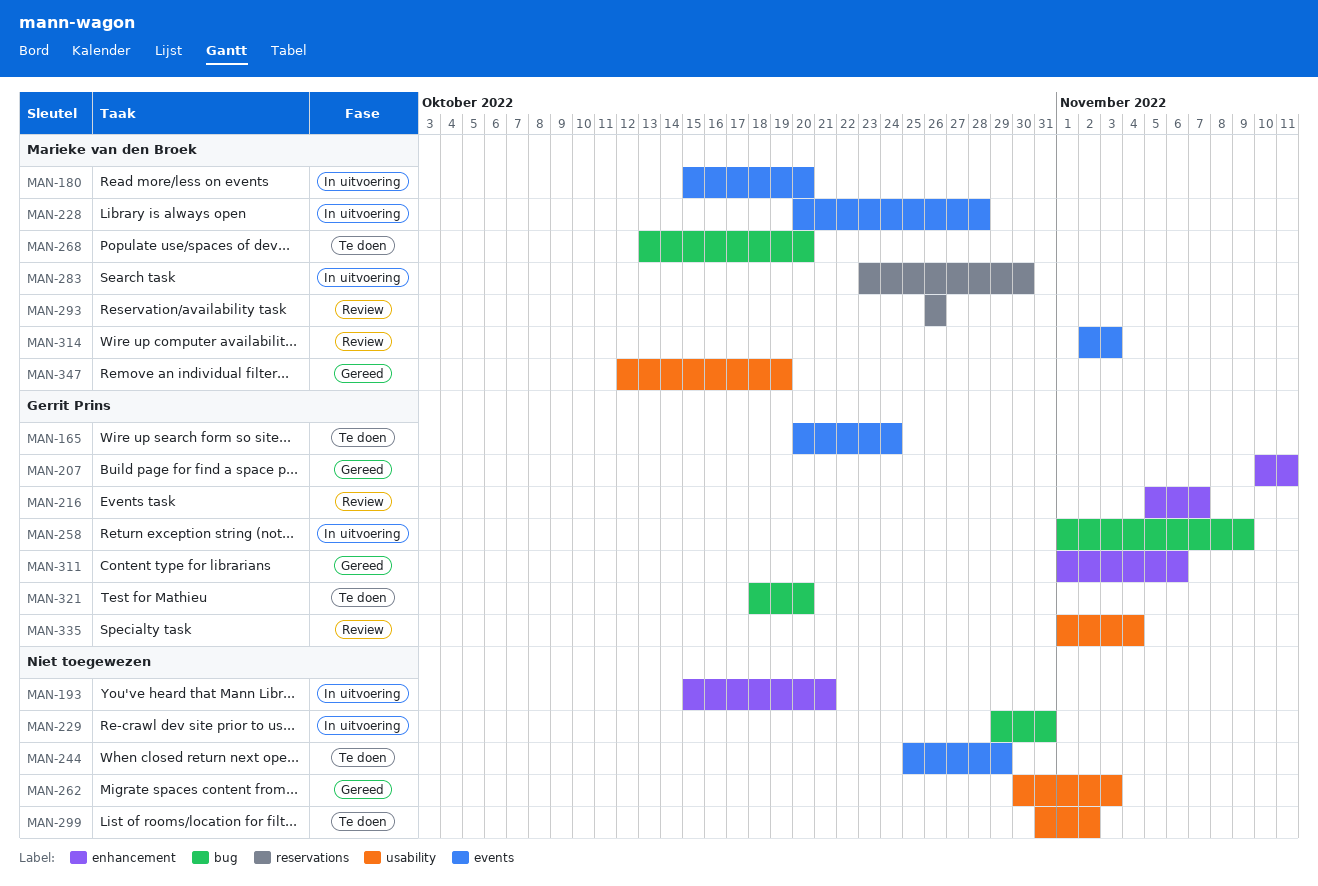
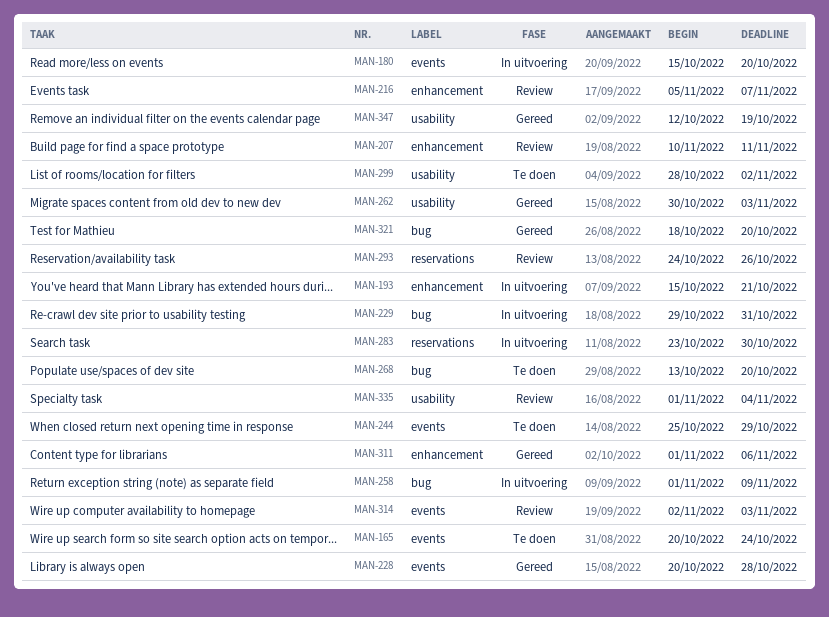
MAN-207, status: Gereed -> Review
MAN-228, status: In uitvoering -> Gereed
MAN-293, start: Oct 26 -> Oct 24
MAN-299, start: Oct 31 -> Oct 28
MAN-321, status: Te doen -> Gereed

